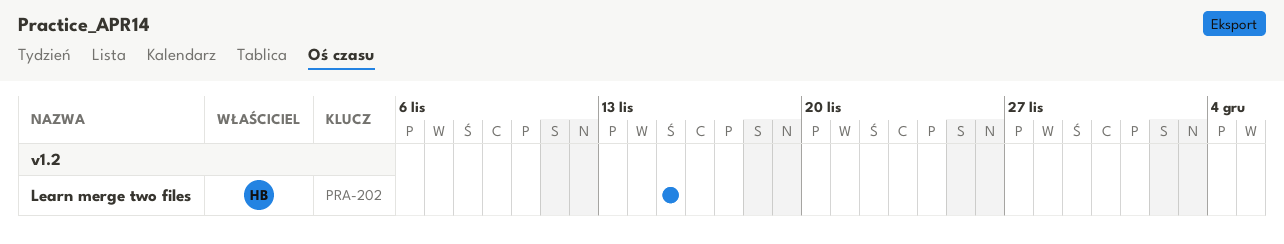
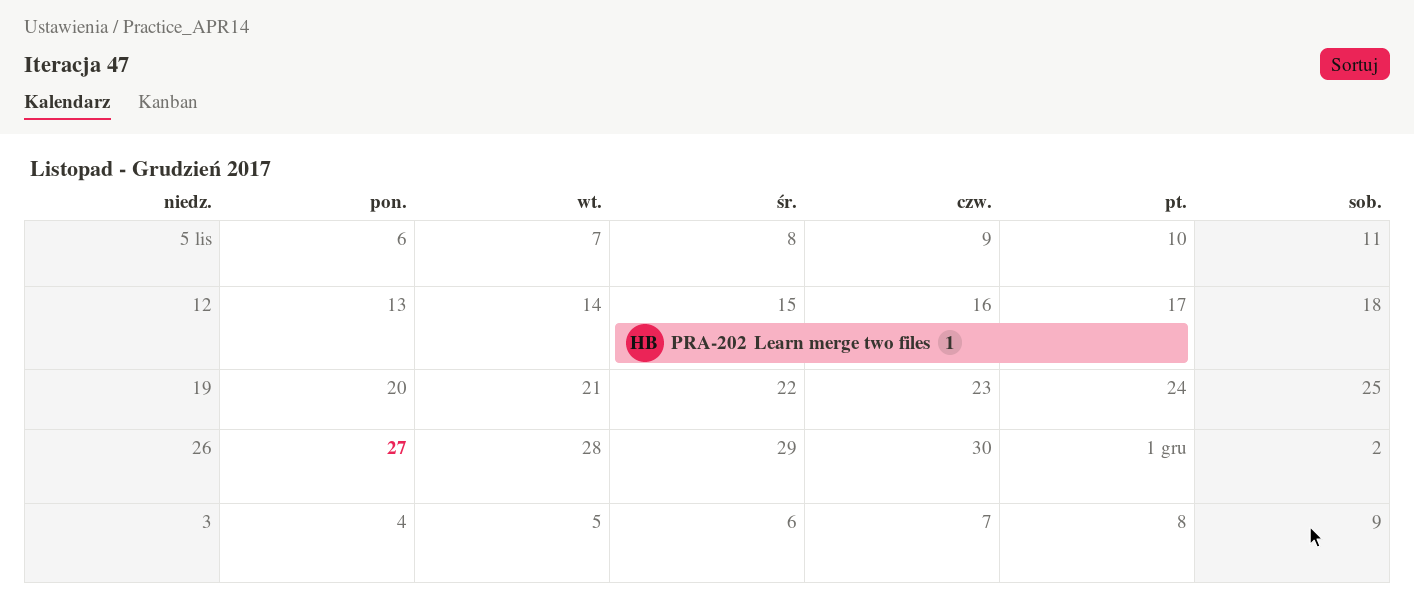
PRA-202, due: Nov 15 -> Nov 17

